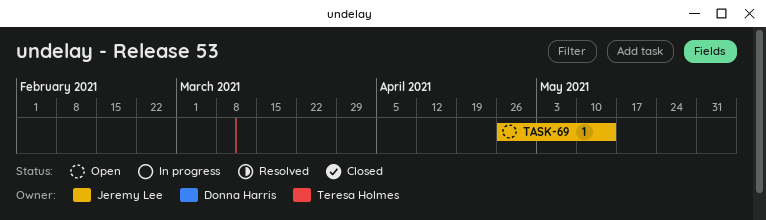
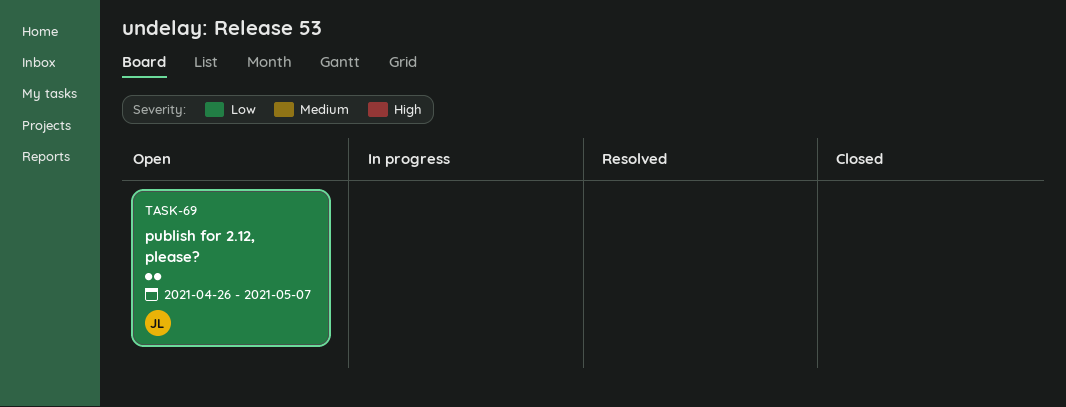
TASK-69, estimate: 1 -> 2
TASK-69, due: May 14 -> May 7

